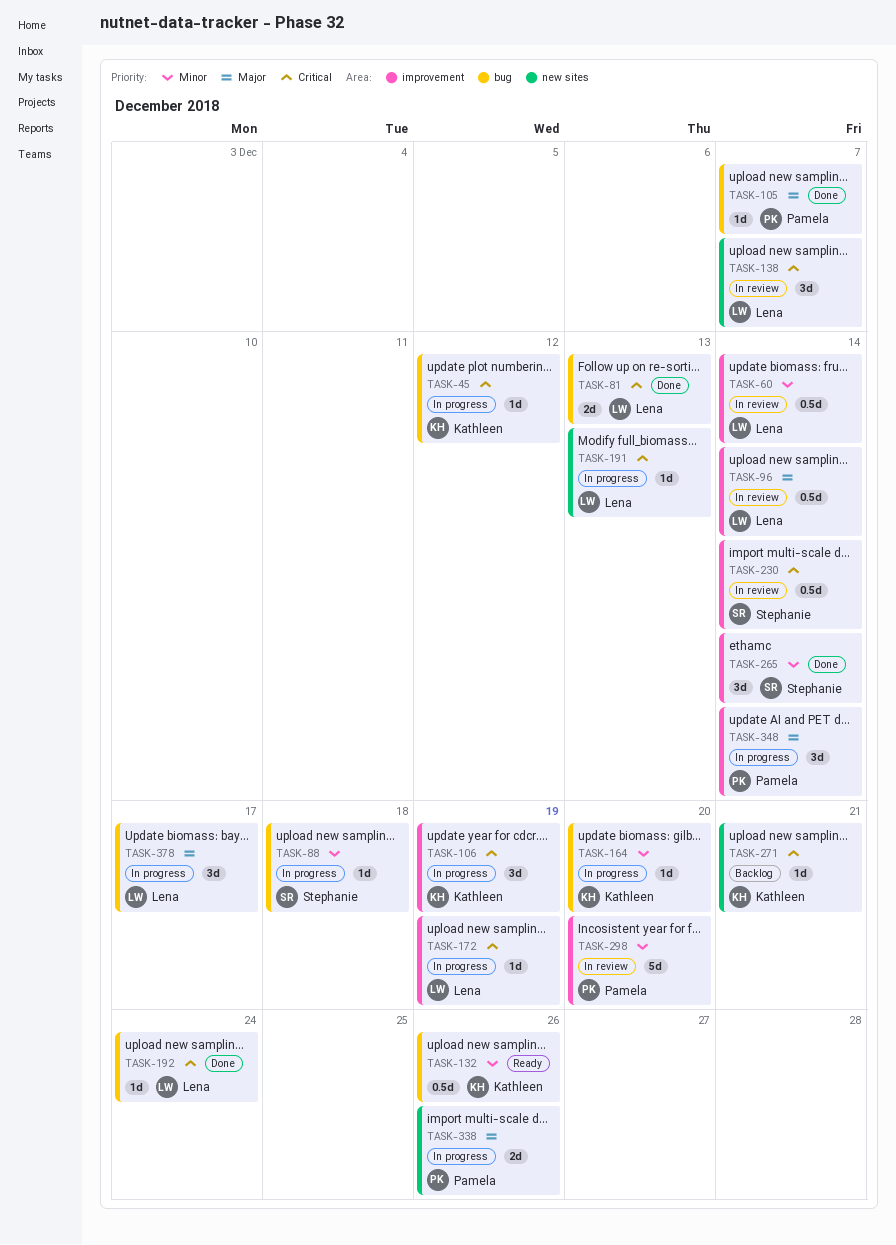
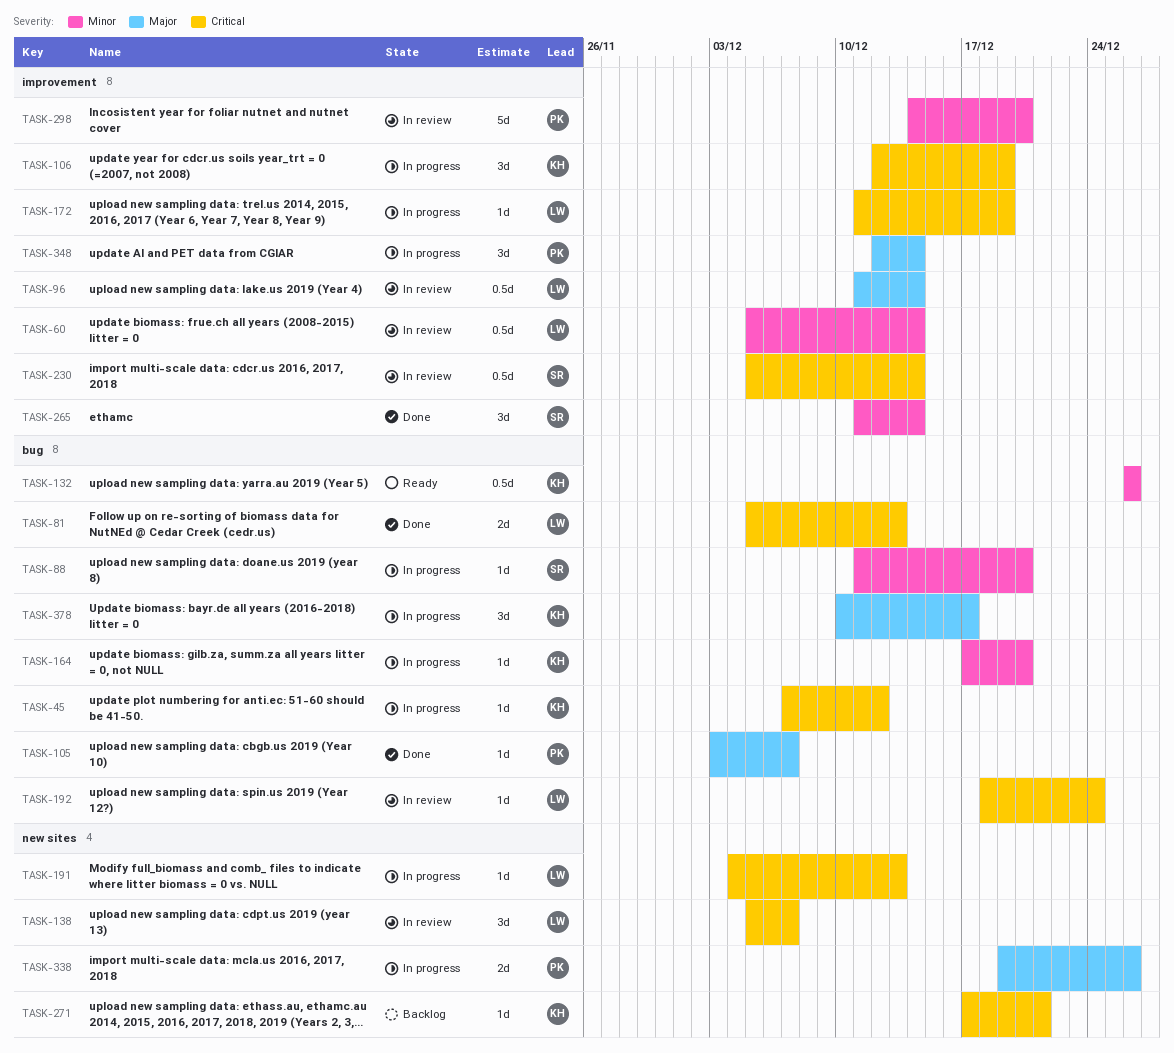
TASK-88, due: Dec 18 -> Dec 20
TASK-192, status: Done -> In review
TASK-378, owner: Lena -> Kathleen

